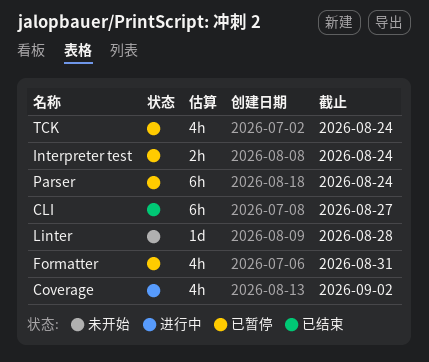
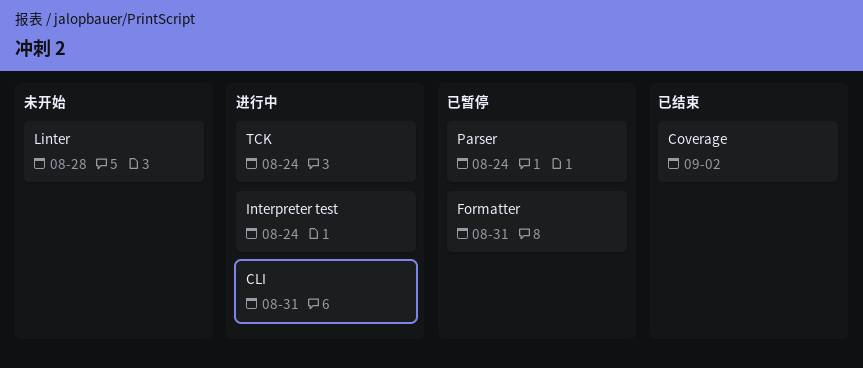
CLI, status: 已结束 -> 进行中
CLI, due: Aug 27 -> Aug 31
Coverage, status: 进行中 -> 已结束
Interpreter test, status: 已暂停 -> 进行中
TCK, status: 已暂停 -> 进行中

